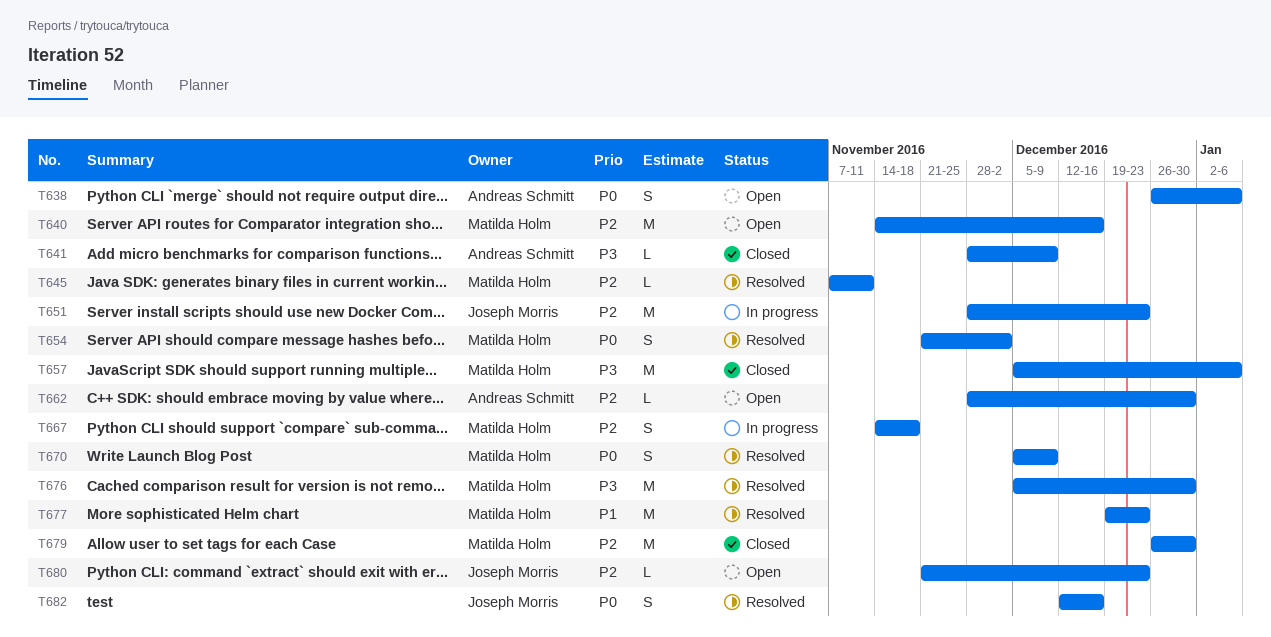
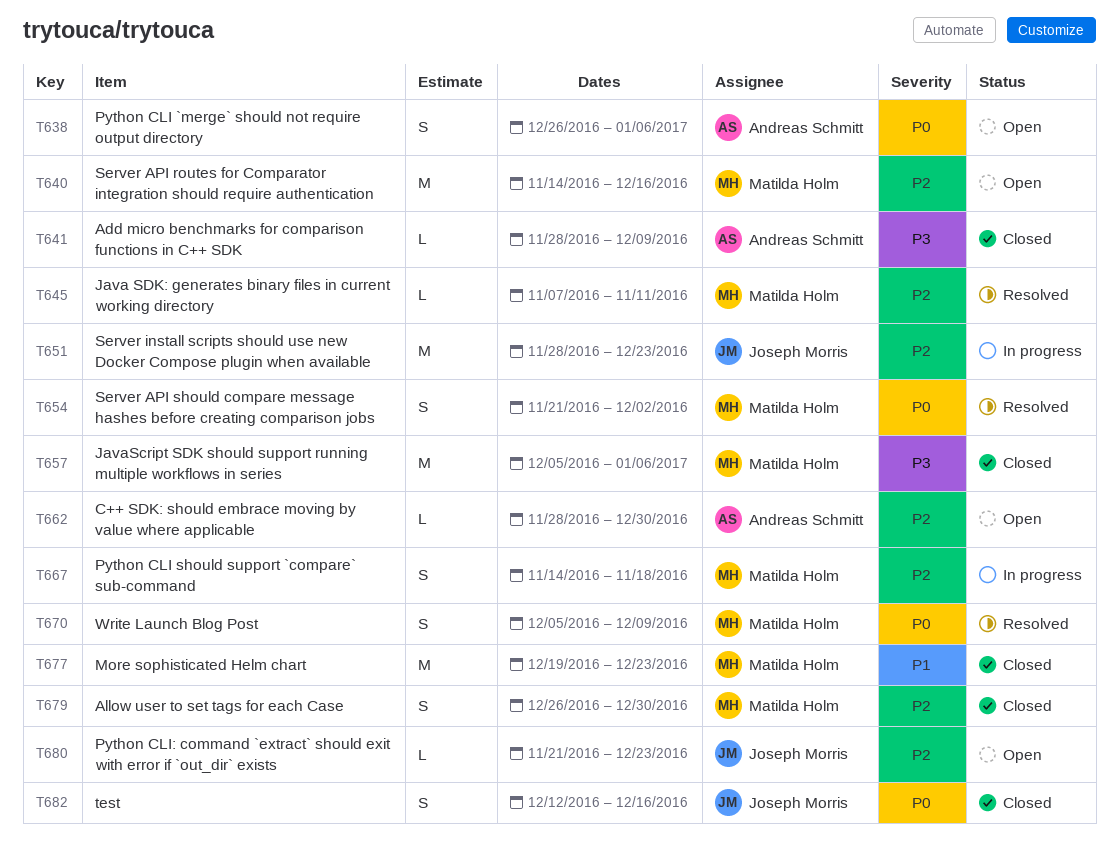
T676: present -> none
T677, status: Resolved -> Closed
T679, estimate: M -> S
T682, status: Resolved -> Closed

